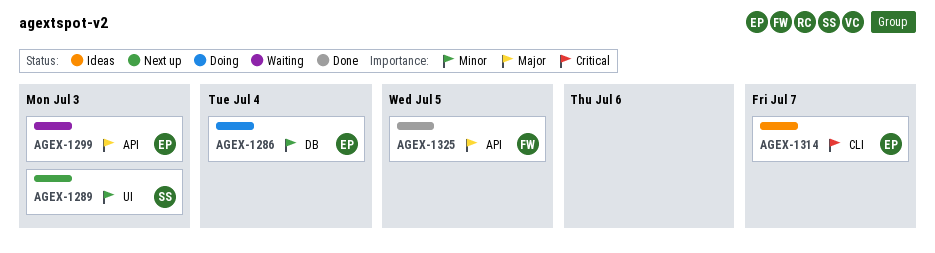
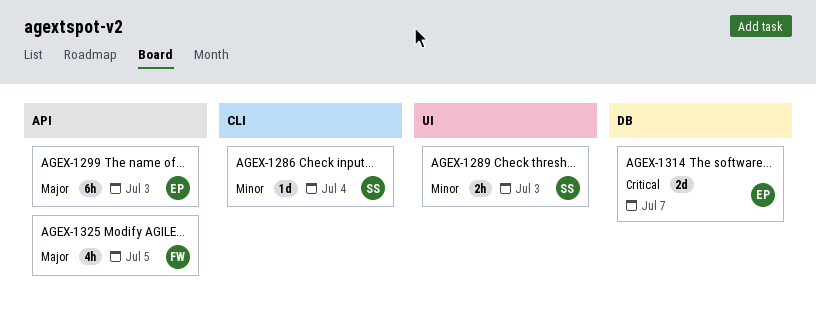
AGEX-1286, owner: EP -> SS
AGEX-1286, label: DB -> CLI
AGEX-1314, label: CLI -> DB

